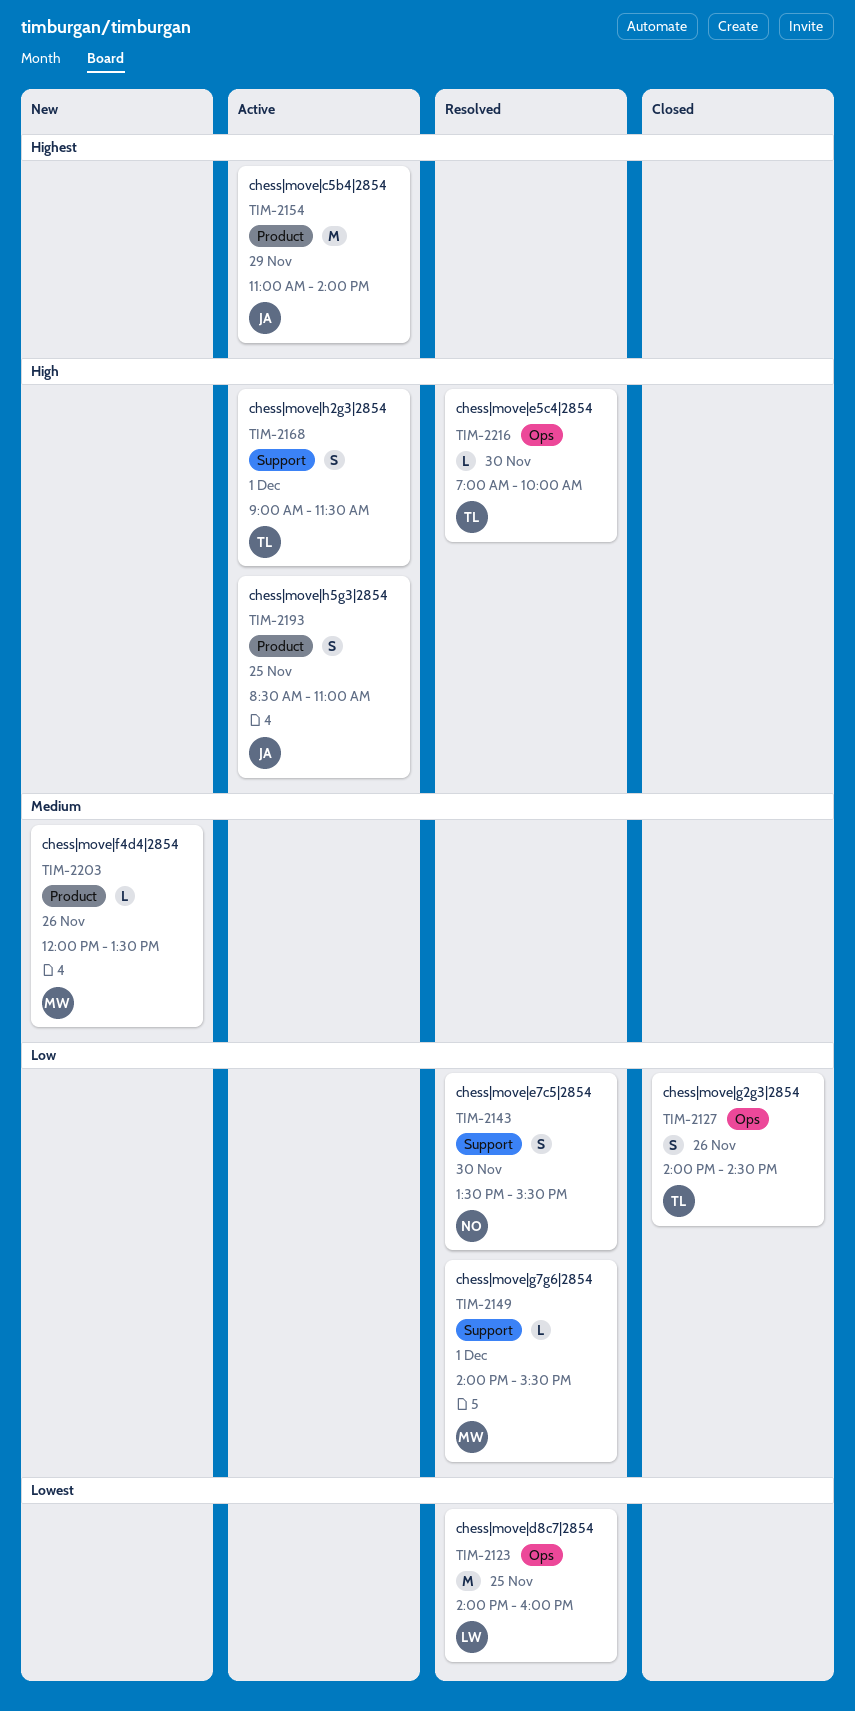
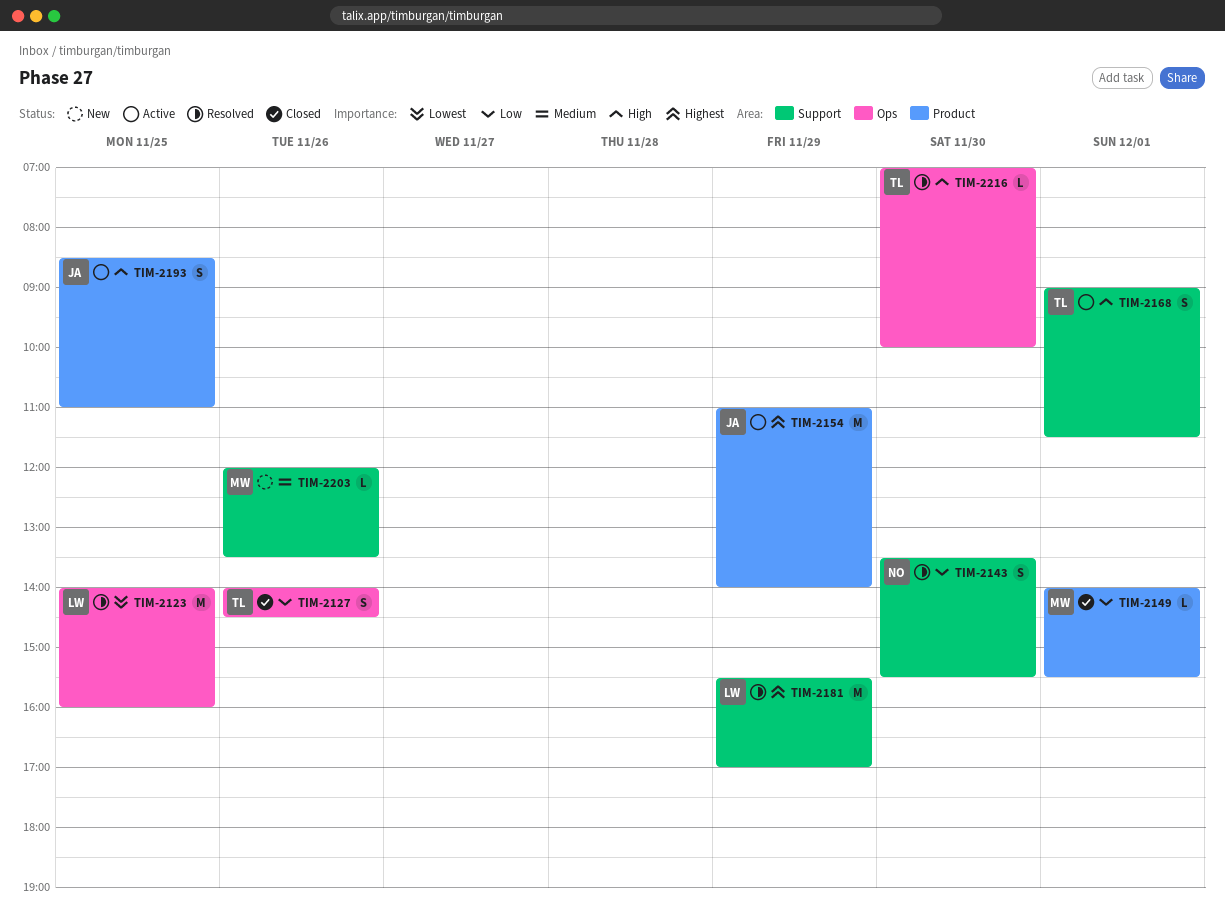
TIM-2149, status: Resolved -> Closed
TIM-2149, label: Support -> Product
TIM-2181: none -> present
TIM-2203, label: Product -> Support

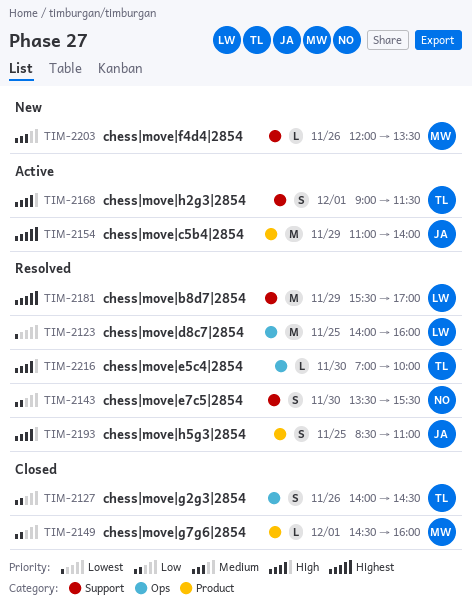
TIM-2149, begins: 14:00 -> 14:30
TIM-2149, ends: 15:30 -> 16:00
TIM-2193, status: Active -> Resolved

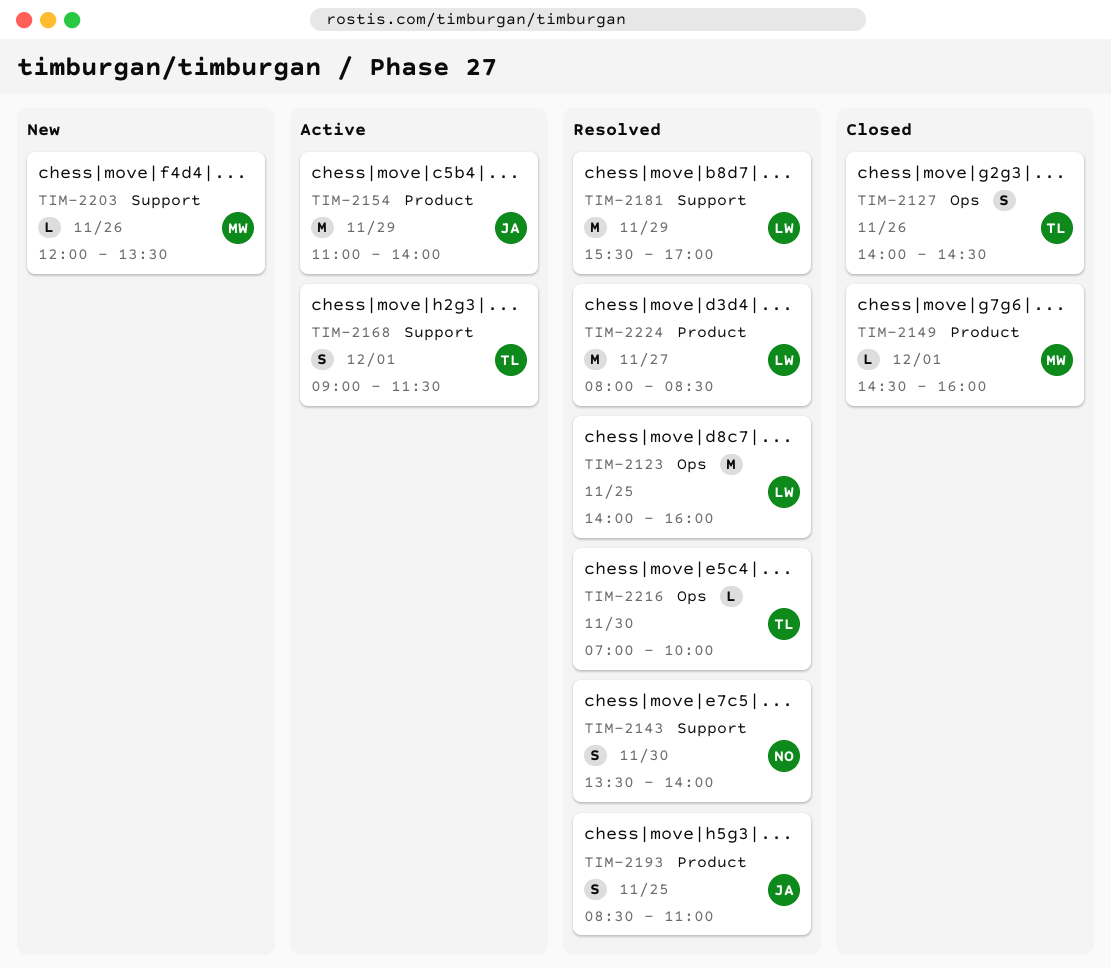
TIM-2143, ends: 15:30 -> 14:00
TIM-2224: none -> present

